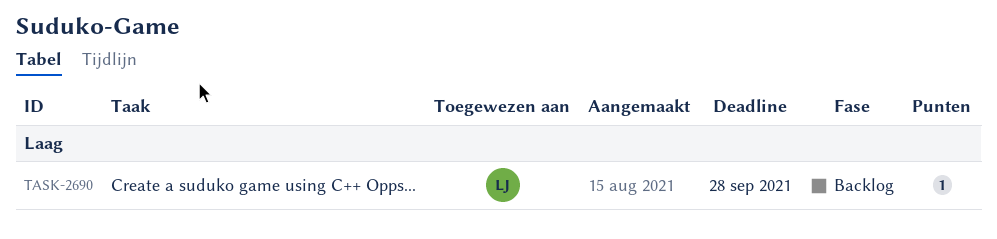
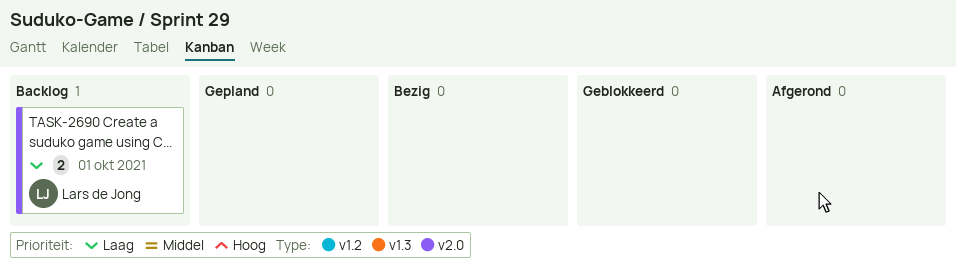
TASK-2690, estimate: 1 -> 2
TASK-2690, due: Sep 28 -> Oct 1

